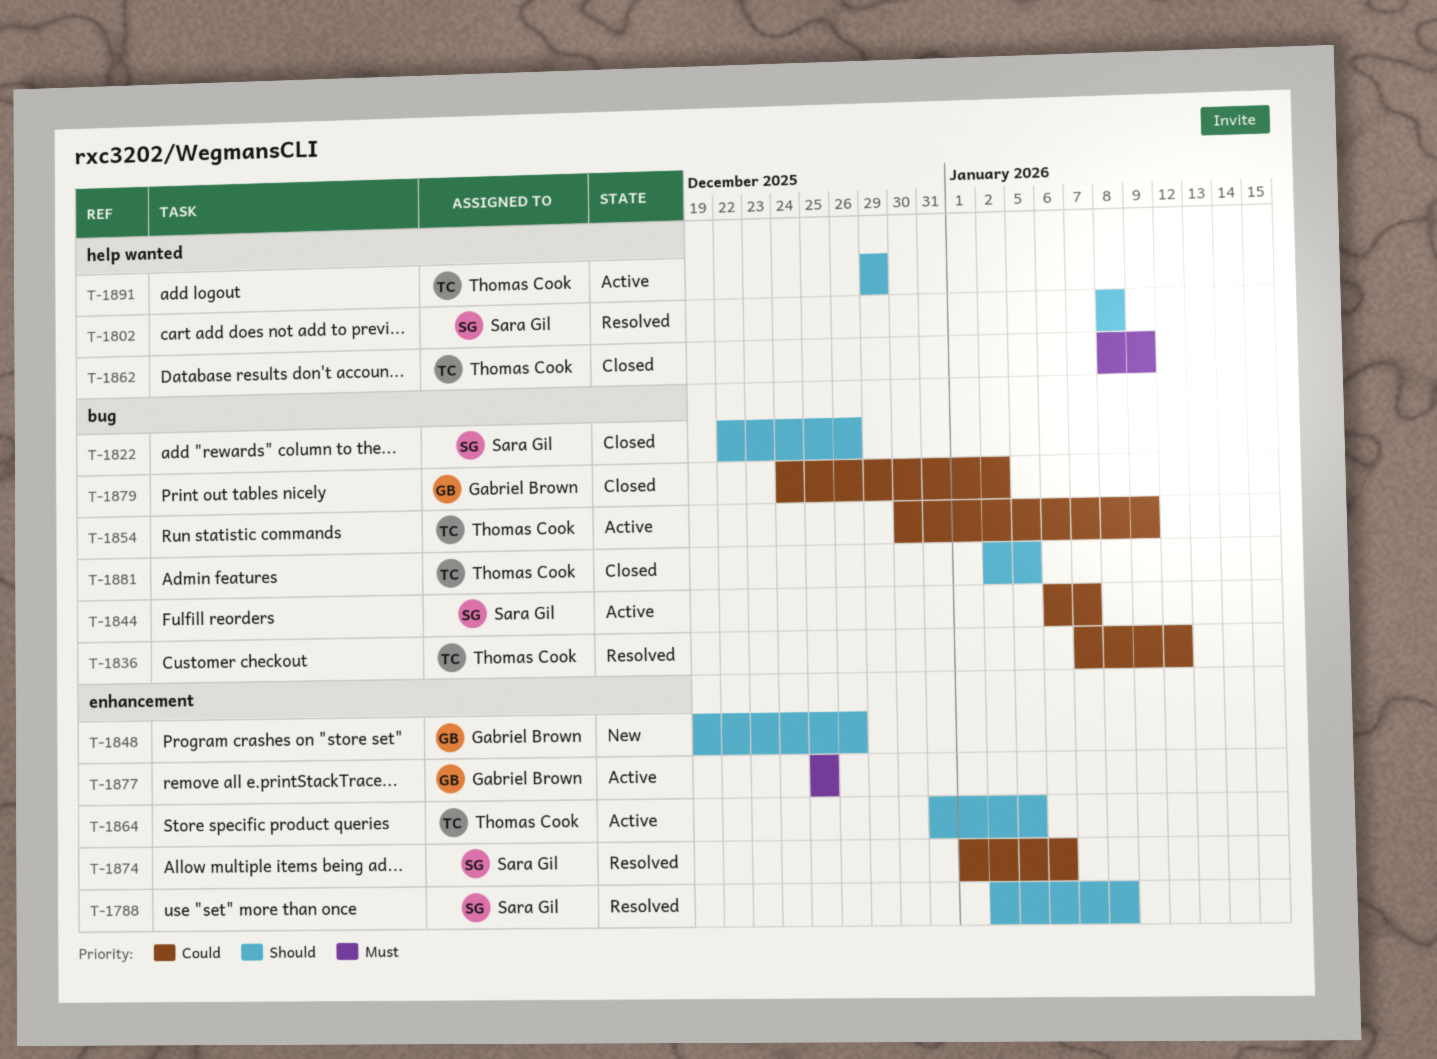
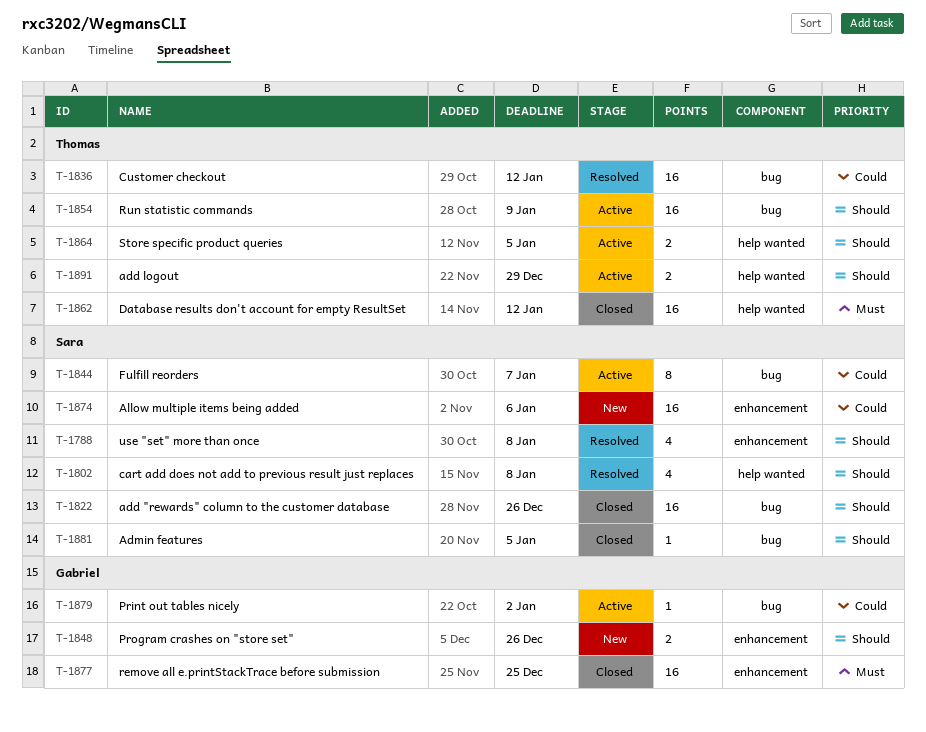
T-1854, priority: Could -> Should
T-1862, due: Jan 9 -> Jan 12
T-1864, label: enhancement -> help wanted
T-1874, status: Resolved -> New
T-1877, status: Active -> Closed
T-1879, status: Closed -> Active
T-1881, owner: Thomas Cook -> Sara Gil

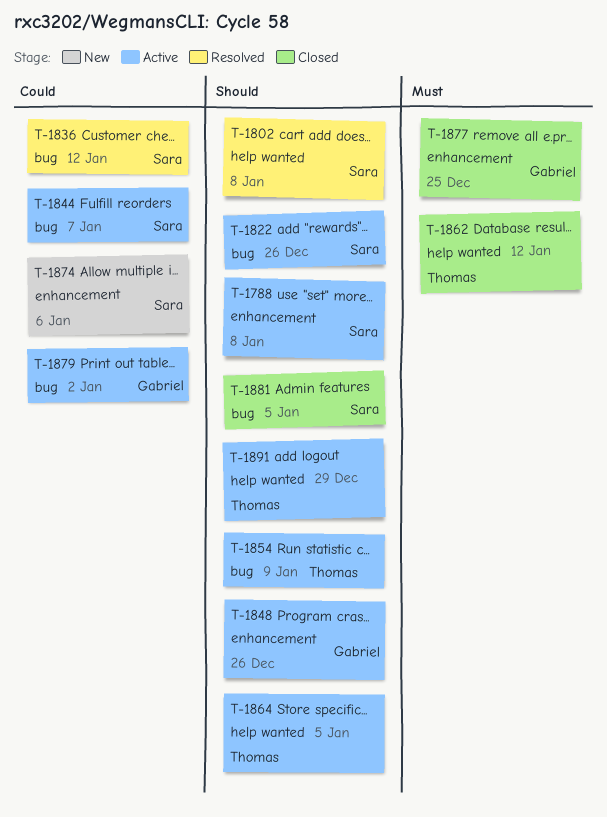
T-1788, status: Resolved -> Active
T-1822, status: Closed -> Active
T-1836, owner: Thomas -> Sara
T-1848, status: New -> Active

